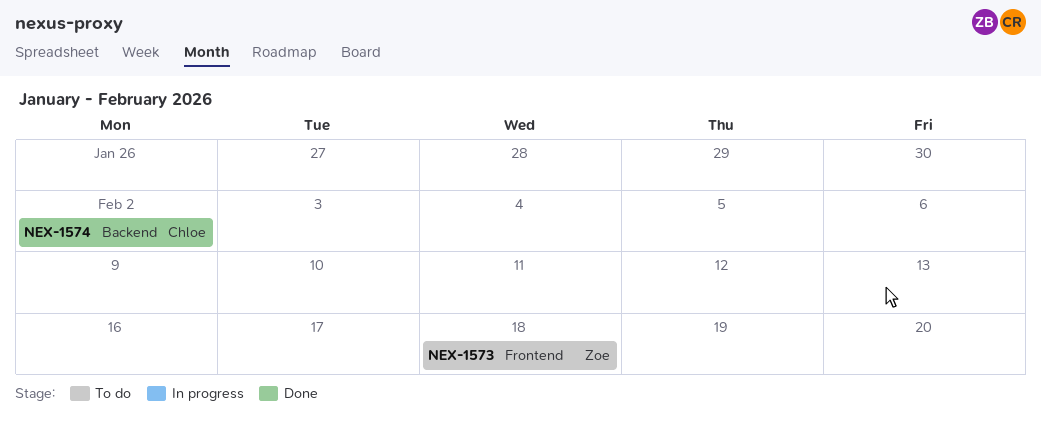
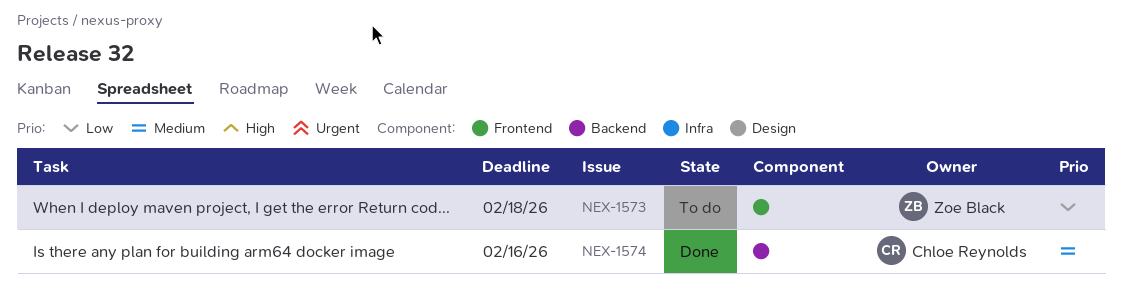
NEX-1574, due: Feb 2 -> Feb 16

